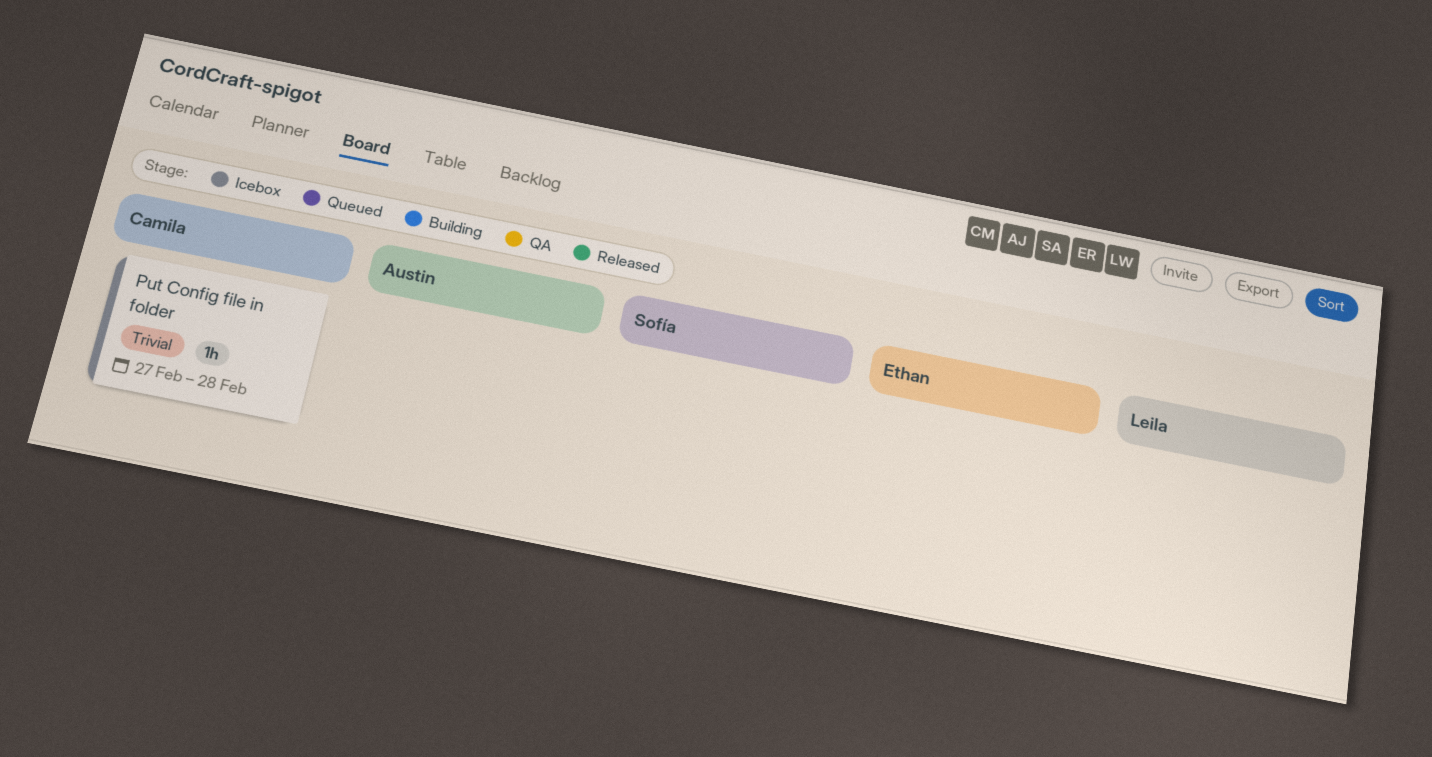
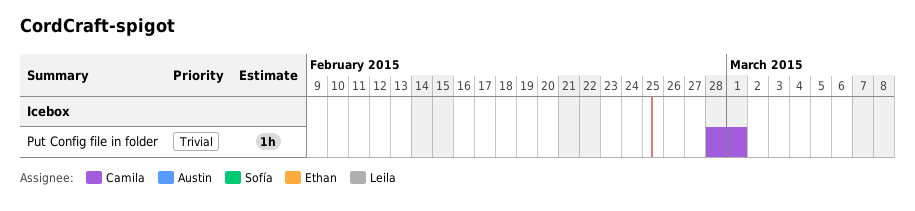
Put Config file in folder, start: Feb 27 -> Feb 28
Put Config file in folder, due: Feb 28 -> Mar 1

